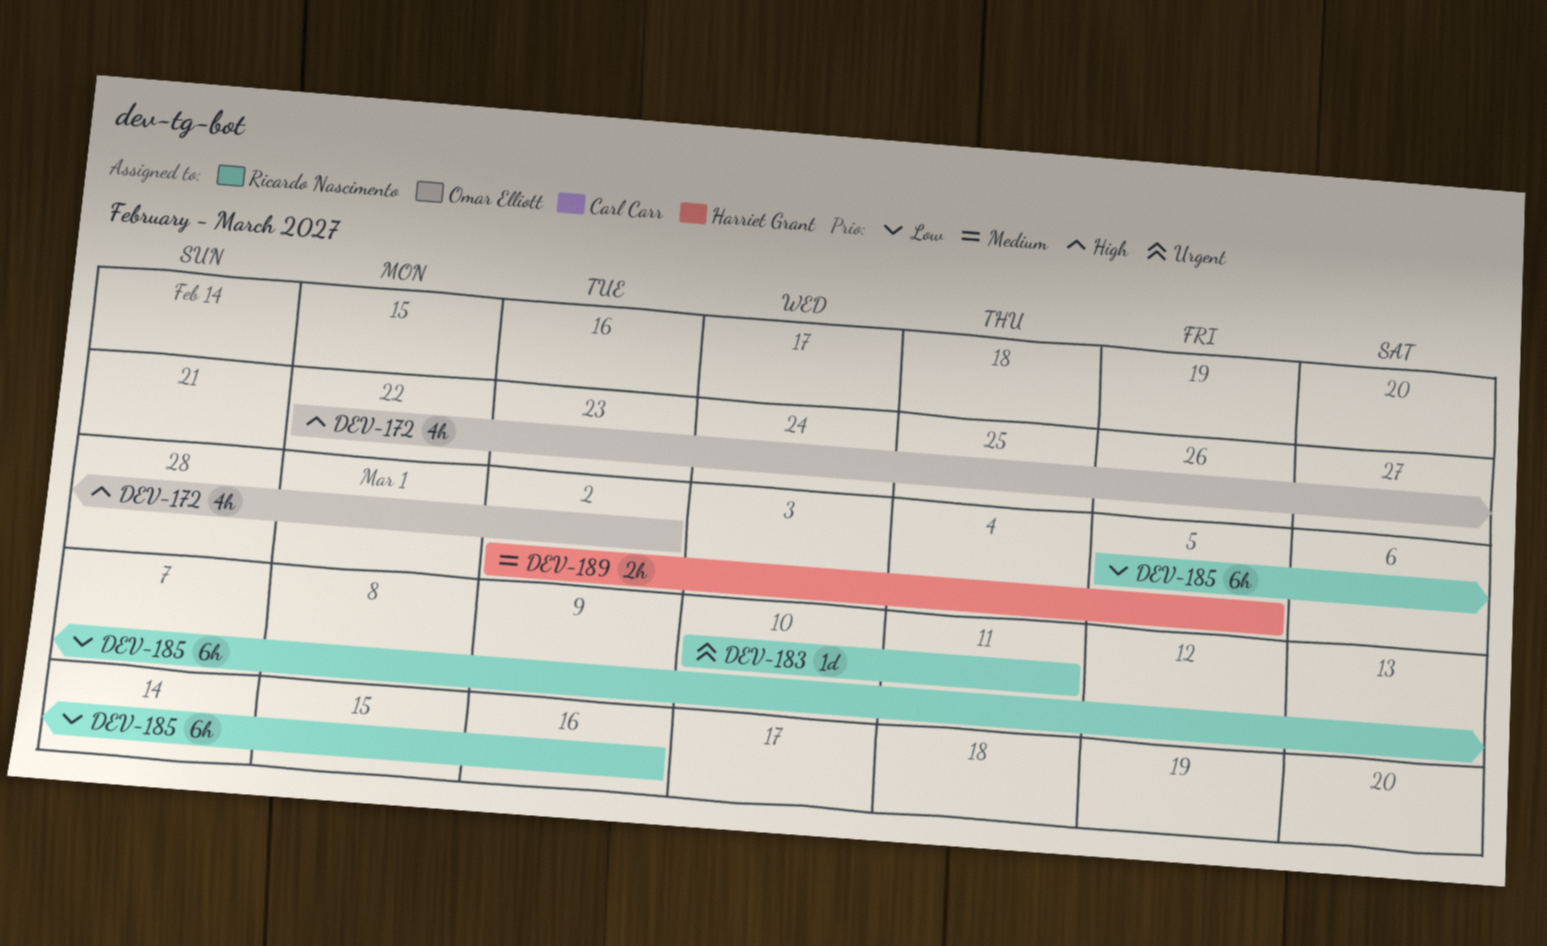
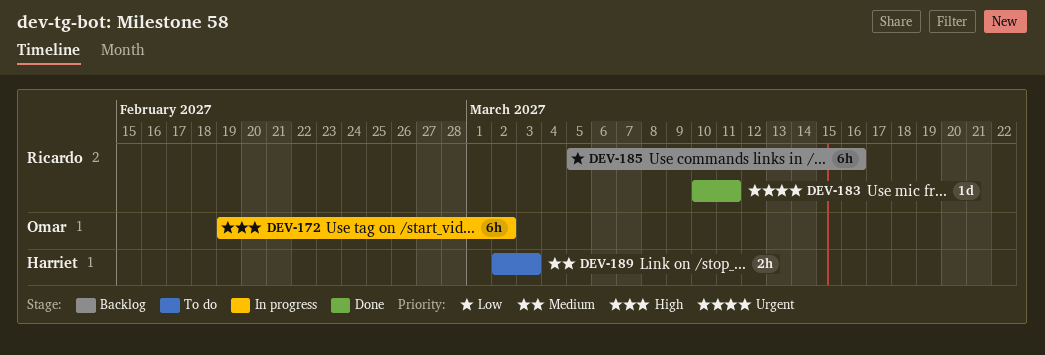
DEV-172, estimate: 4h -> 6h
DEV-172, start: Feb 22 -> Feb 19
DEV-189, due: Mar 5 -> Mar 3

